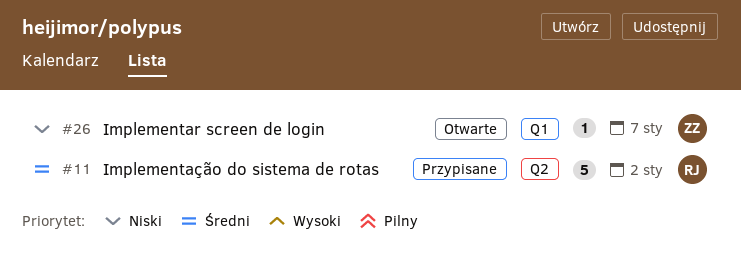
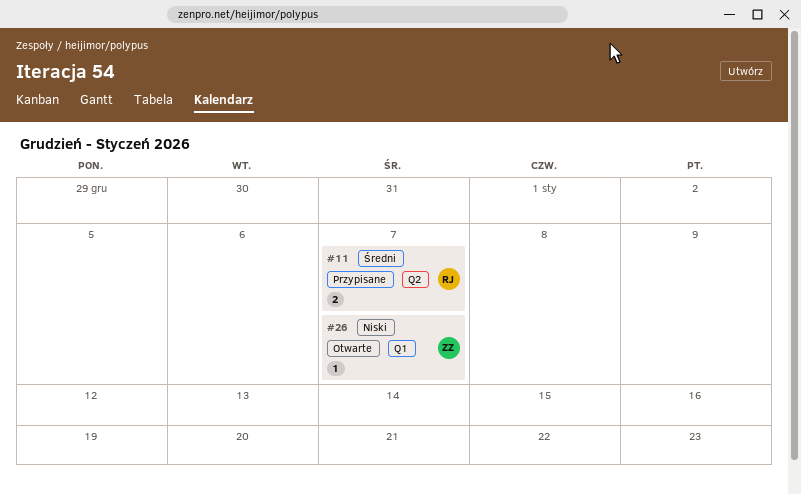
#11, estimate: 5 -> 2
#11, due: Jan 2 -> Jan 7

